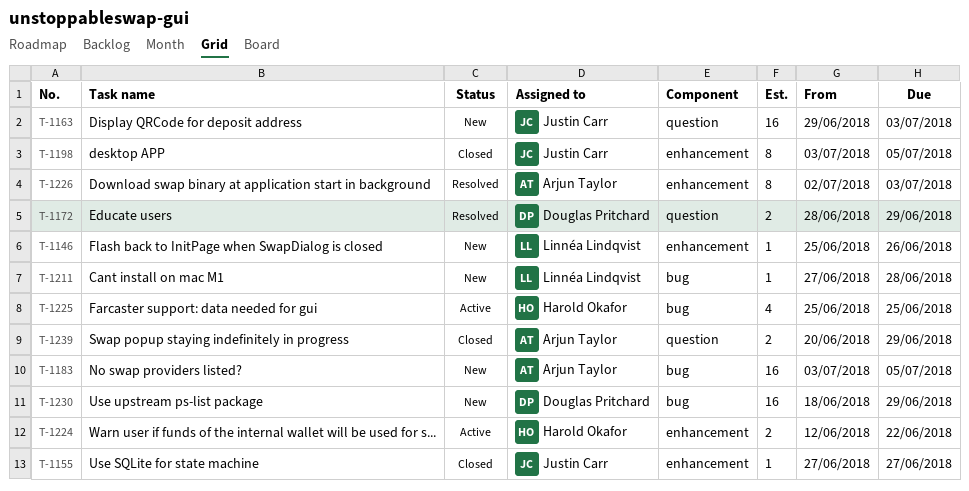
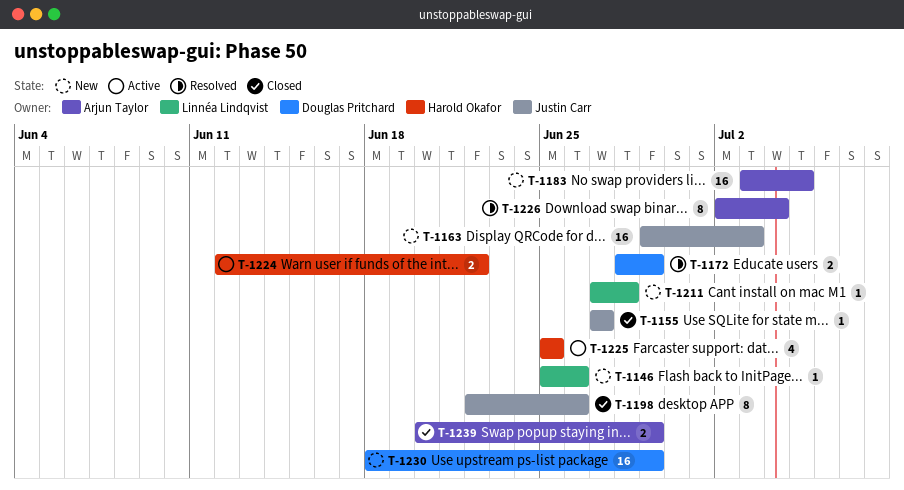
T-1198, start: Jul 3 -> Jun 22
T-1198, due: Jul 5 -> Jun 26
T-1226, due: Jul 3 -> Jul 4

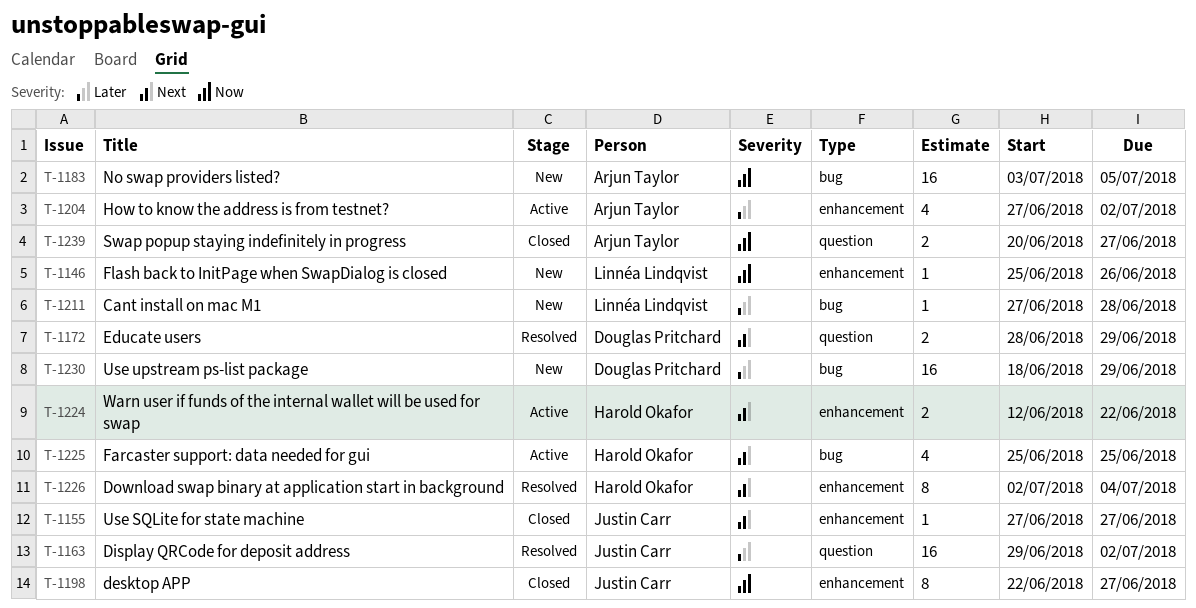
T-1163, status: New -> Resolved
T-1163, due: Jul 3 -> Jul 2
T-1198, due: Jun 26 -> Jun 27
T-1204: none -> present
T-1226, owner: Arjun Taylor -> Harold Okafor
T-1239, due: Jun 29 -> Jun 27

